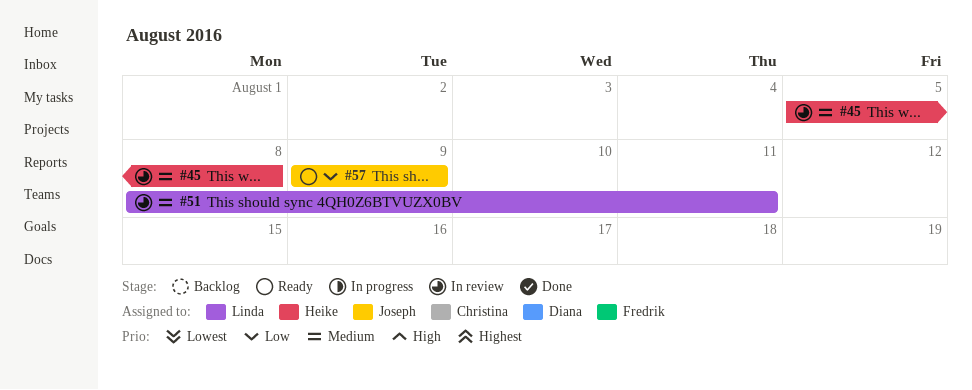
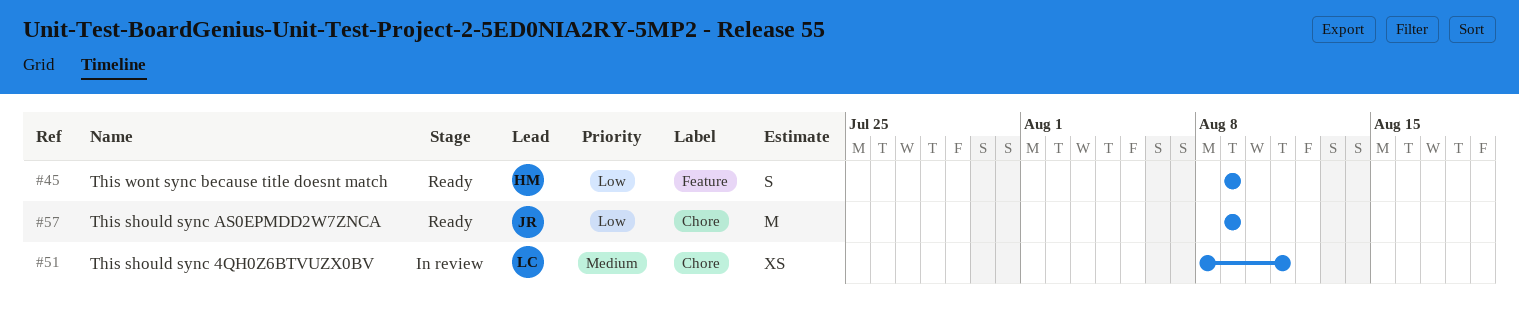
#45, status: In review -> Ready
#45, priority: Medium -> Low
#45, start: Aug 5 -> Aug 9
#45, due: Aug 8 -> Aug 9

